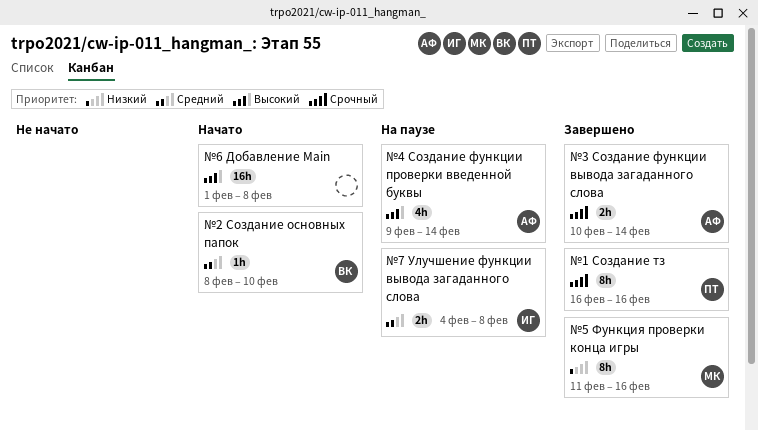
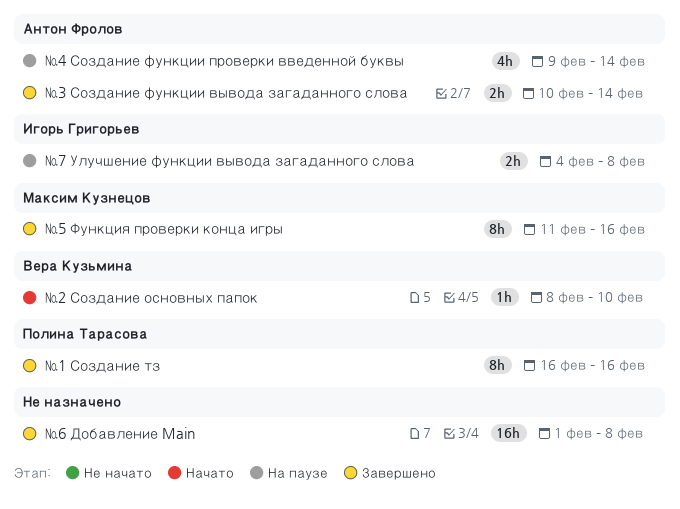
№6 Добавление Main, status: Начато -> Завершено

